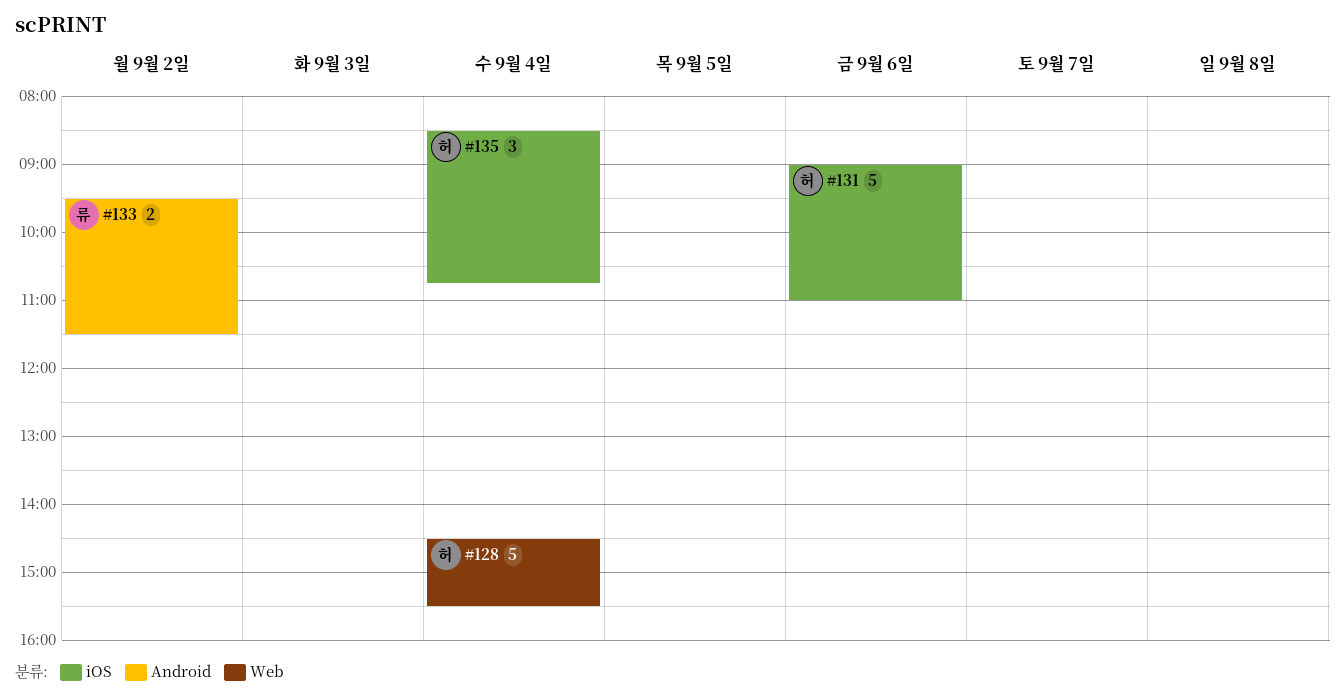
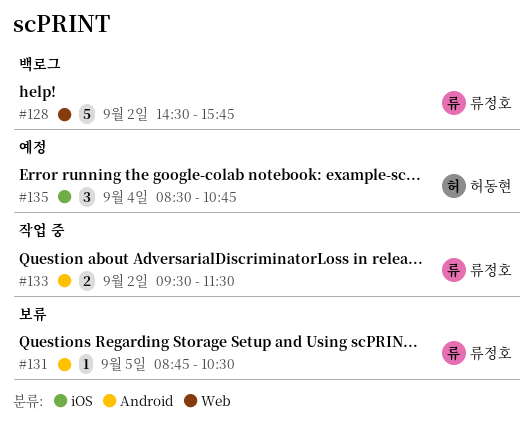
#128, owner: 허동현 -> 류정호
#128, day: Sep 4 -> Sep 2
#128, ends: 15:30 -> 15:45
#131, owner: 허동현 -> 류정호
#131, label: iOS -> Android
#131, estimate: 5 -> 1
#131, day: Sep 6 -> Sep 5
#131, begins: 09:00 -> 08:45
#131, ends: 11:00 -> 10:30

